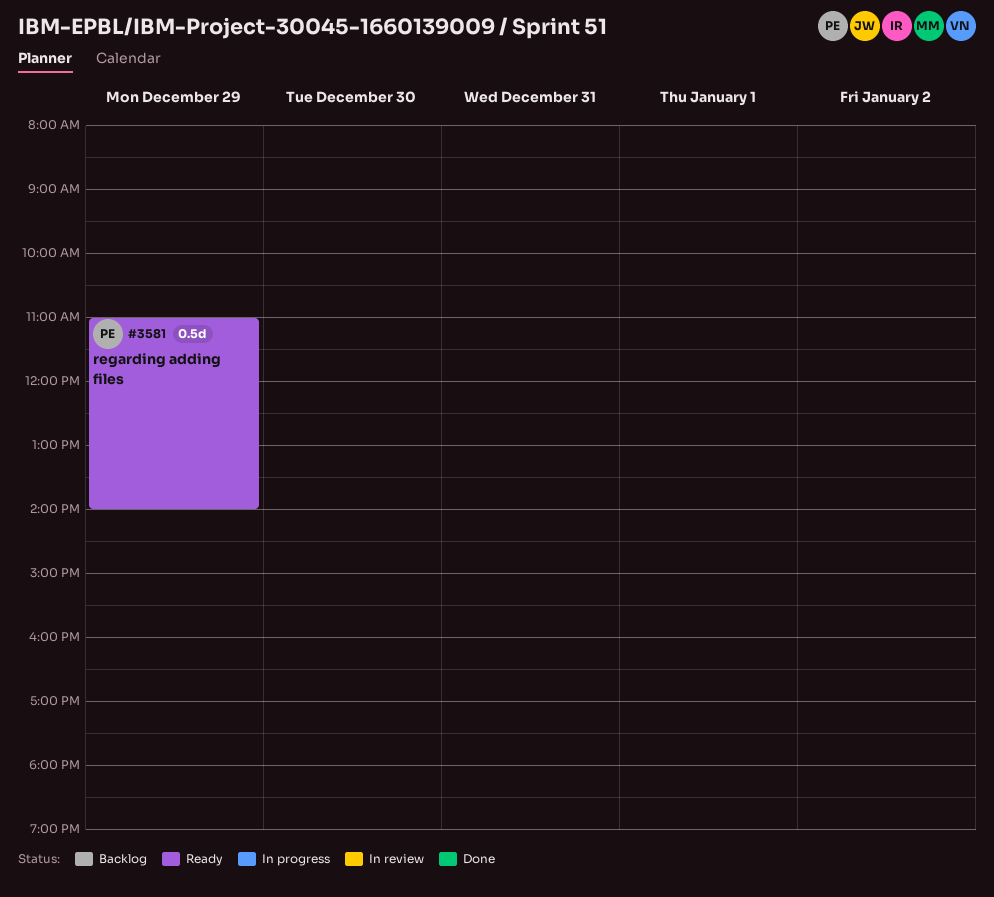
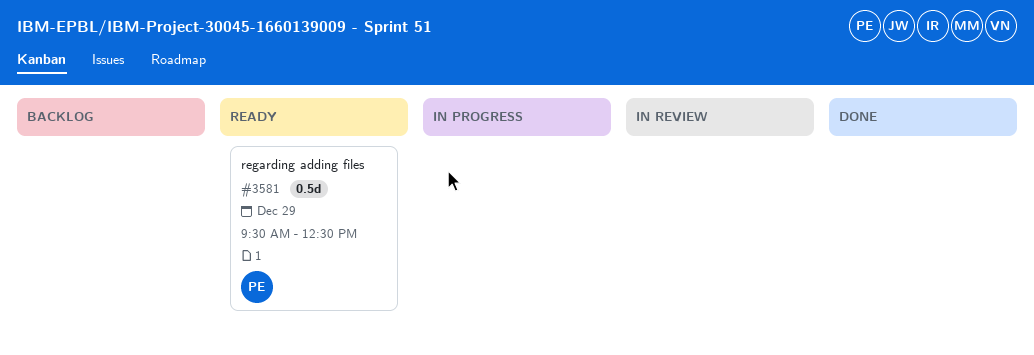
#3581, begins: 11:00 -> 09:30
#3581, ends: 14:00 -> 12:30

